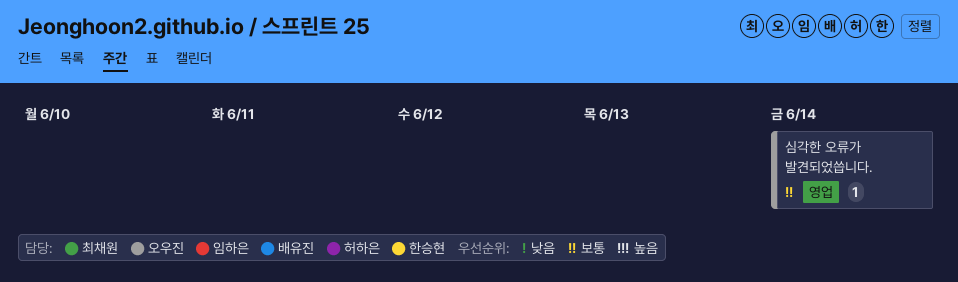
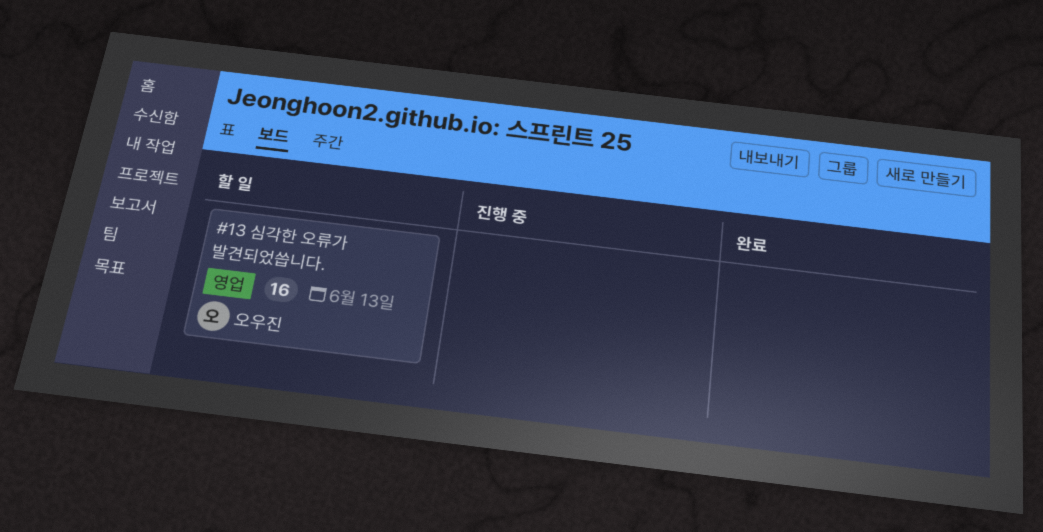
심각한 오류가 발견되었씁니다., estimate: 1 -> 16
심각한 오류가 발견되었씁니다., due: Jun 14 -> Jun 13

